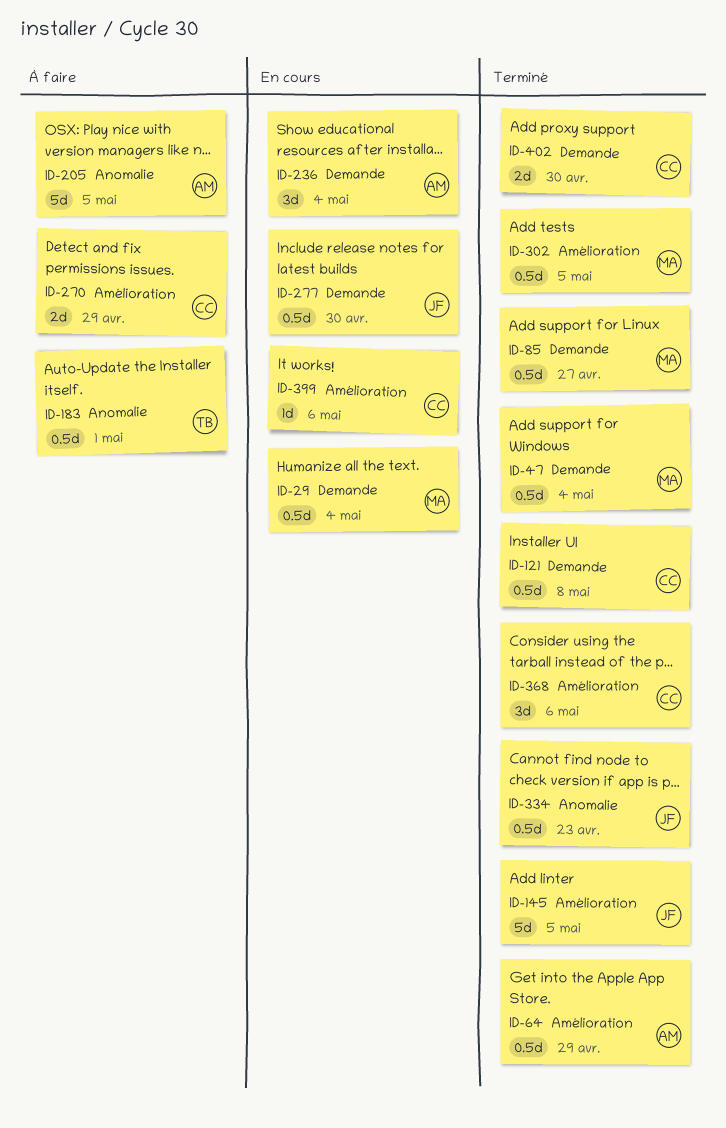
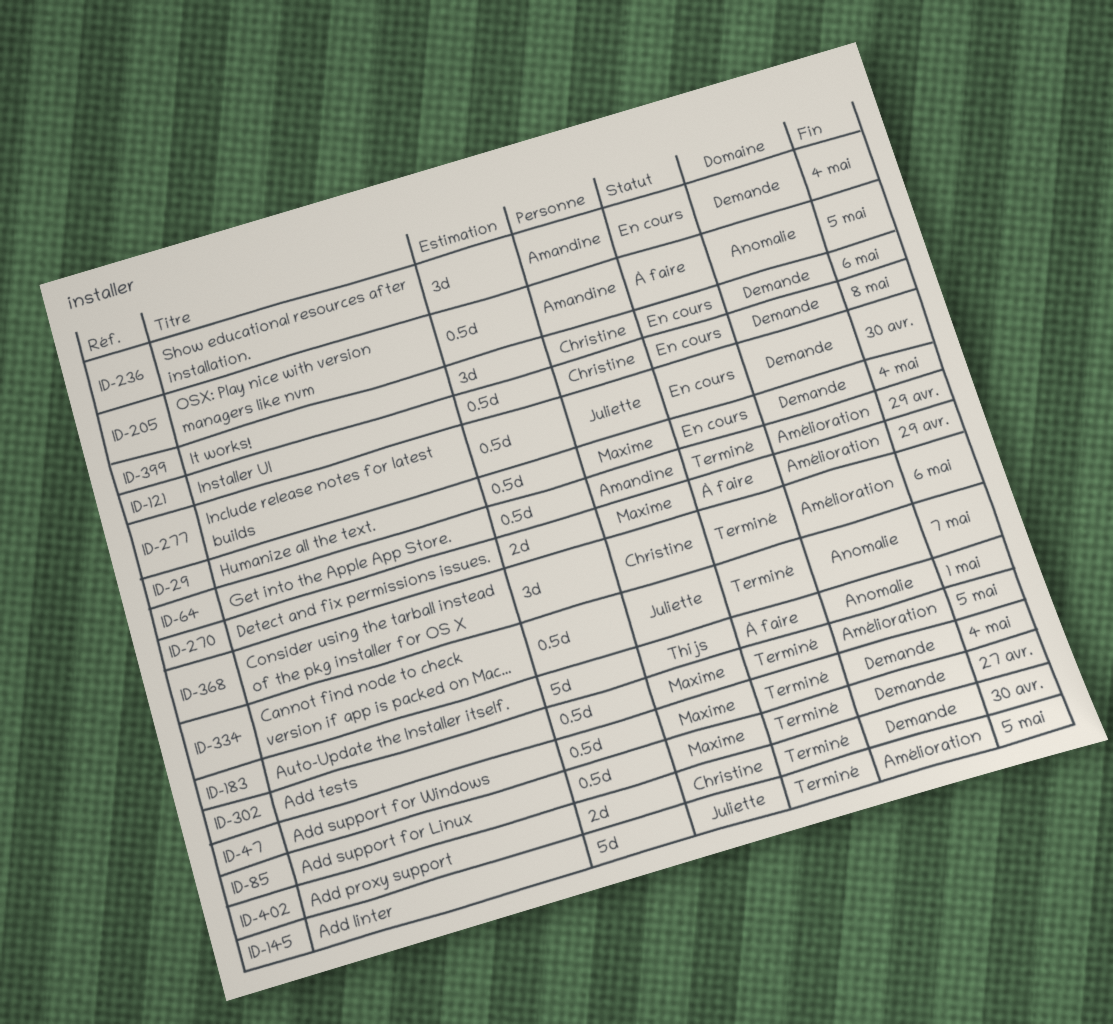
ID-121, status: Terminé -> En cours
ID-183, estimate: 0.5d -> 5d
ID-205, estimate: 5d -> 0.5d
ID-270, owner: Christine -> Maxime
ID-334, due: Apr 23 -> May 7
ID-399, label: Amélioration -> Demande
ID-399, estimate: 1d -> 3d

